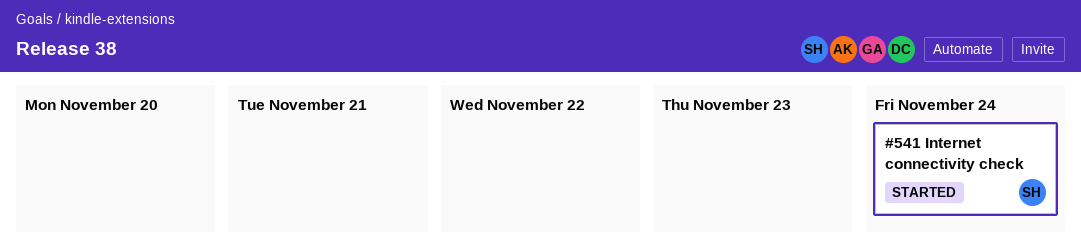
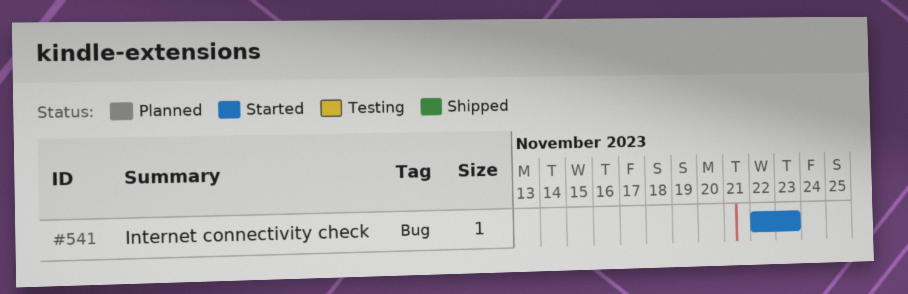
#541, due: Nov 24 -> Nov 23

